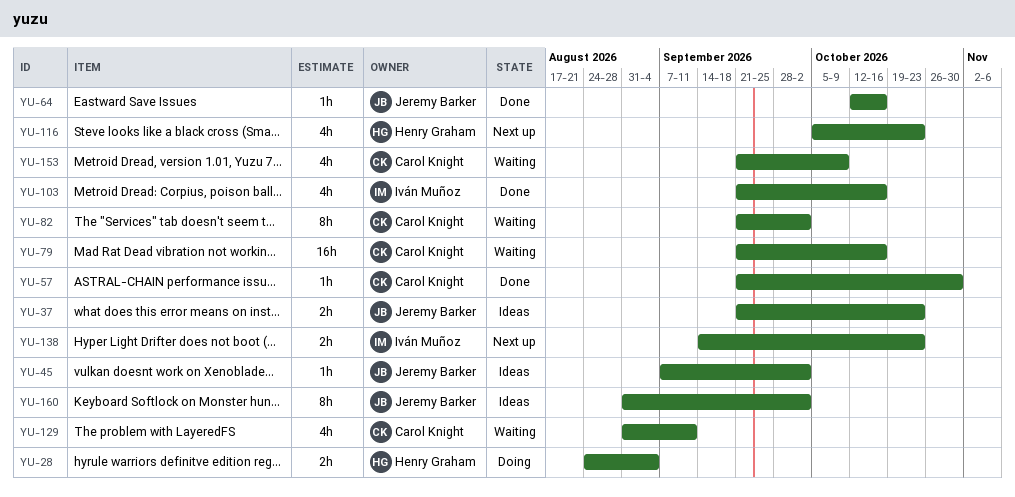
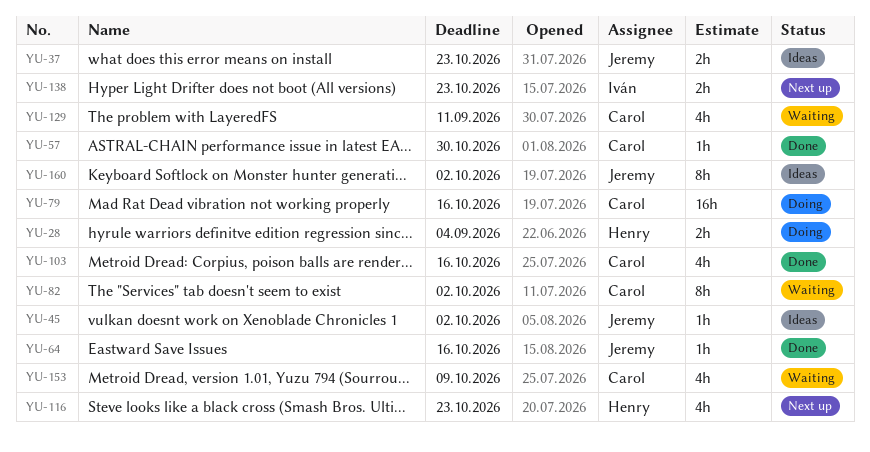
YU-79, status: Waiting -> Doing
YU-103, owner: Iván Muñoz -> Carol Knight

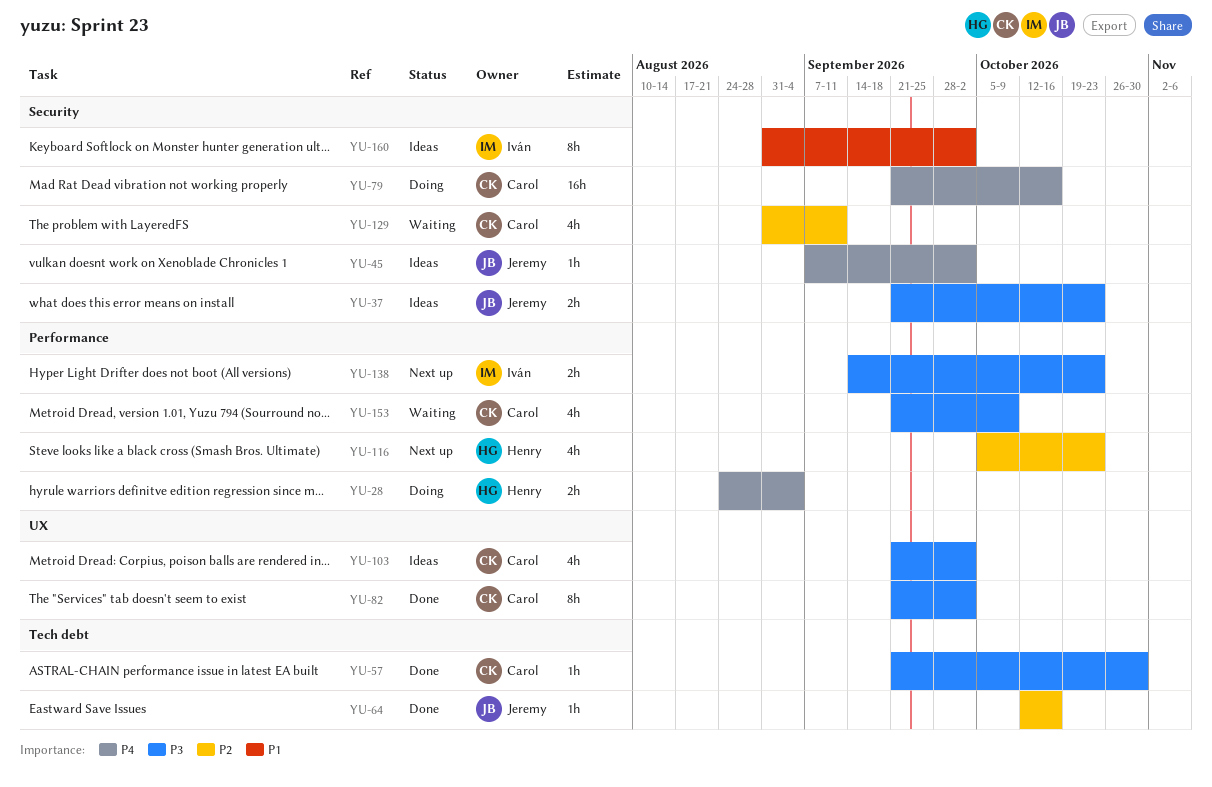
YU-82, status: Waiting -> Done
YU-103, status: Done -> Ideas
YU-103, due: Oct 16 -> Oct 2
YU-160, owner: Jeremy -> Iván

